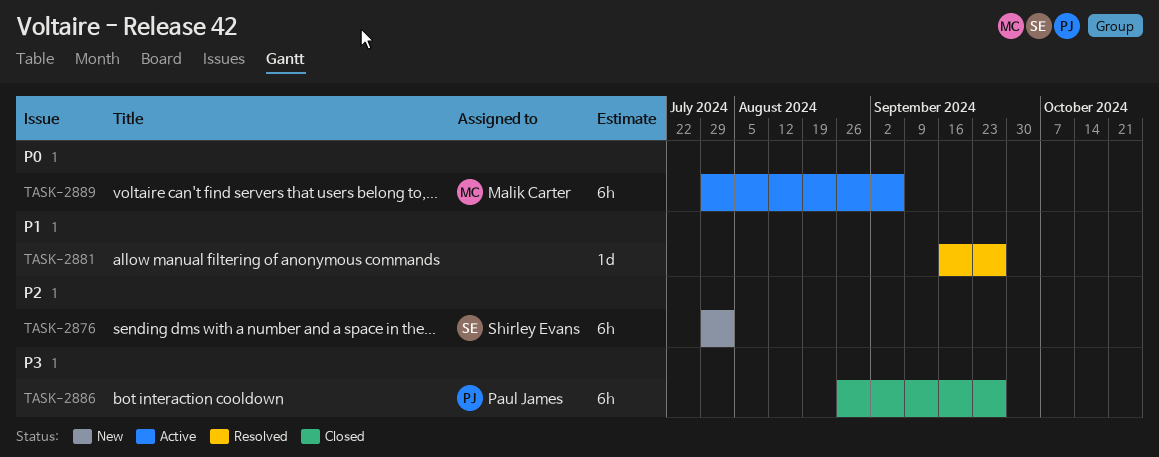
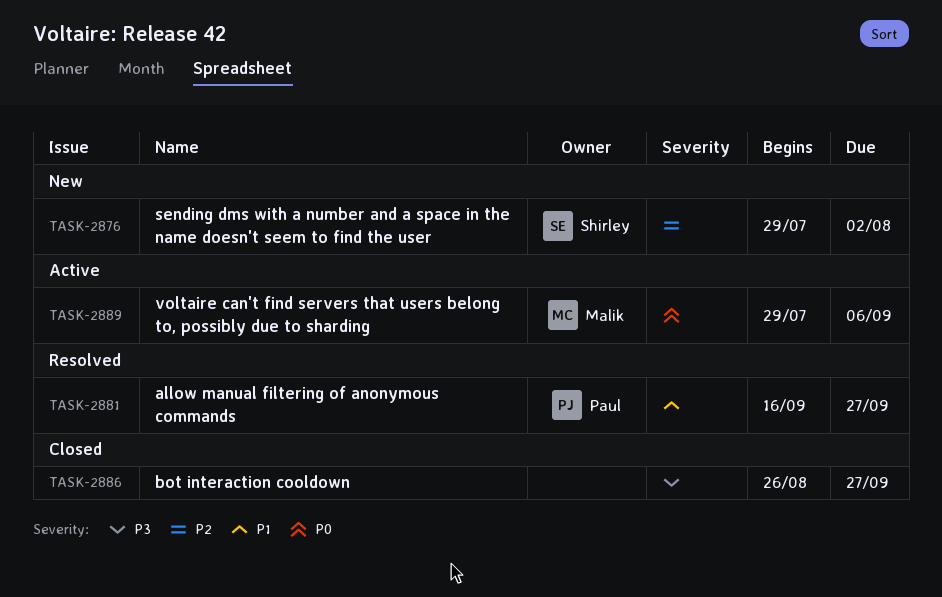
TASK-2881, owner: none -> Paul James
TASK-2886, owner: Paul James -> none

